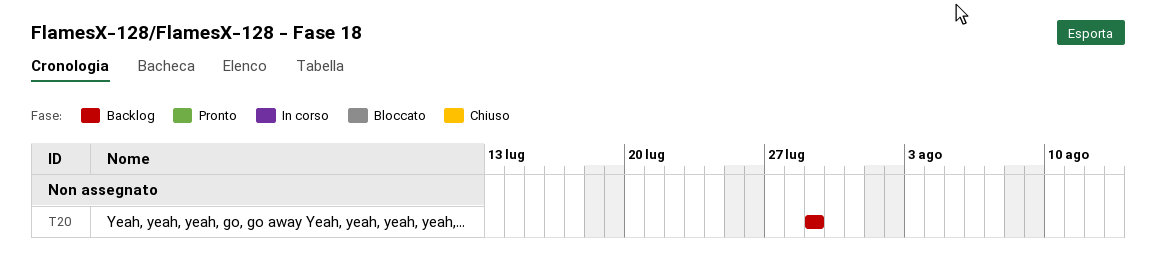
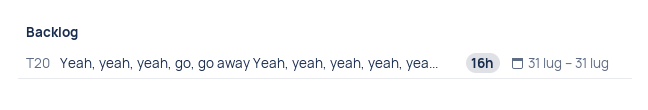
T20, start: Jul 29 -> Jul 31
T20, due: Jul 29 -> Jul 31

